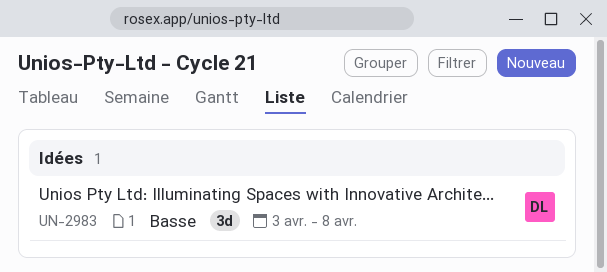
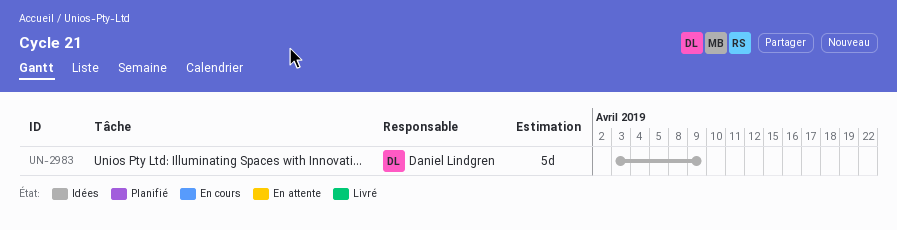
UN-2983, estimate: 3d -> 5d
UN-2983, due: Apr 8 -> Apr 9

